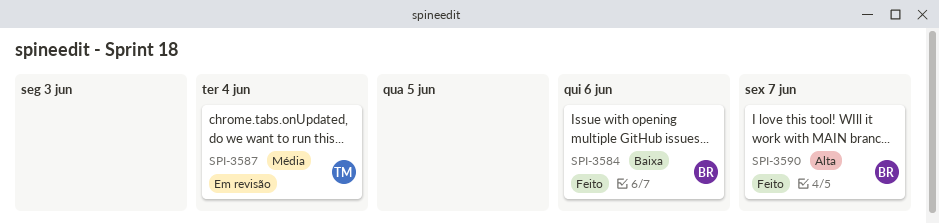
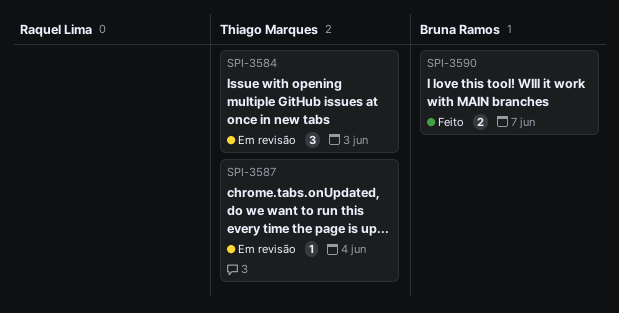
SPI-3584, status: Feito -> Em revisão
SPI-3584, owner: Bruna Ramos -> Thiago Marques
SPI-3584, due: Jun 6 -> Jun 3

